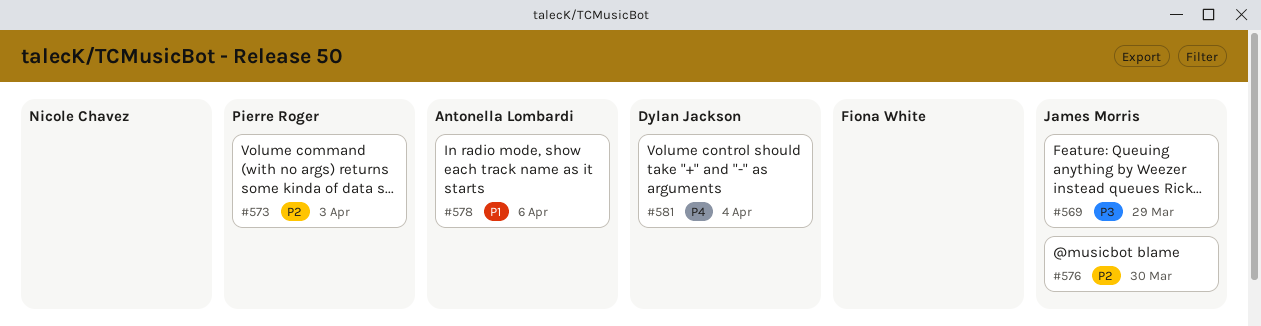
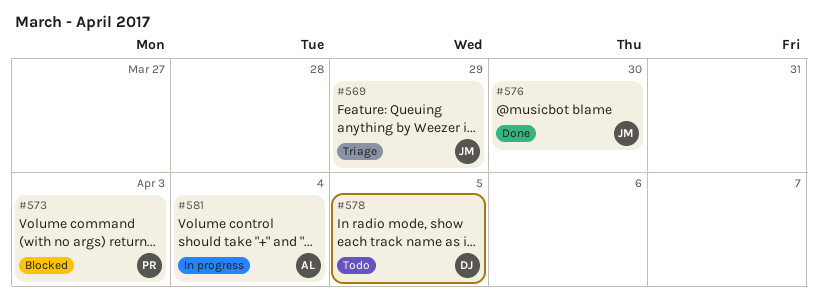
#578, owner: Antonella Lombardi -> Dylan Jackson
#578, due: Apr 6 -> Apr 5
#581, owner: Dylan Jackson -> Antonella Lombardi

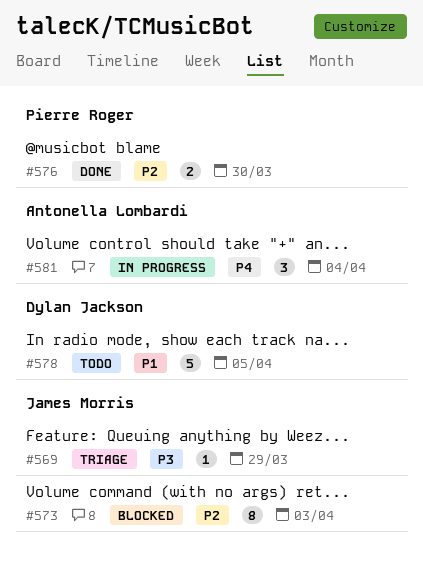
#573, owner: Pierre Roger -> James Morris
#576, owner: James Morris -> Pierre Roger

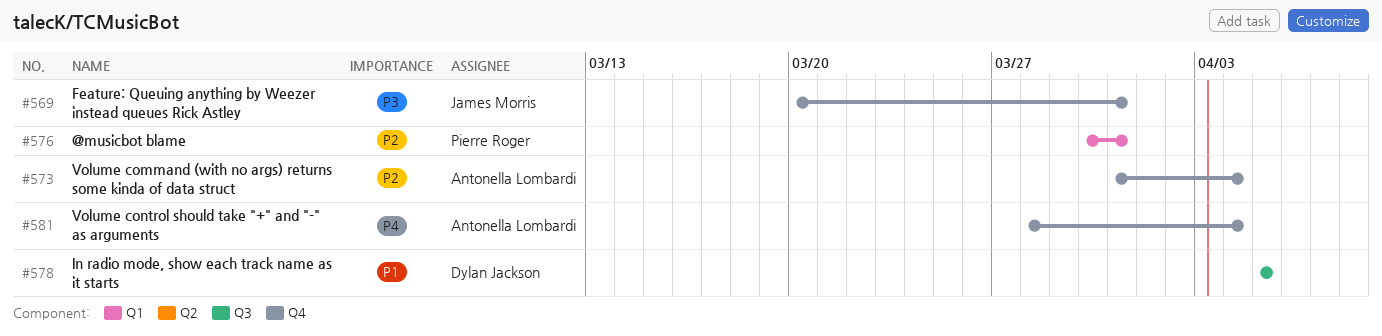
#569, due: Mar 29 -> Mar 31
#573, owner: James Morris -> Antonella Lombardi
#573, due: Apr 3 -> Apr 4
#576, due: Mar 30 -> Mar 31

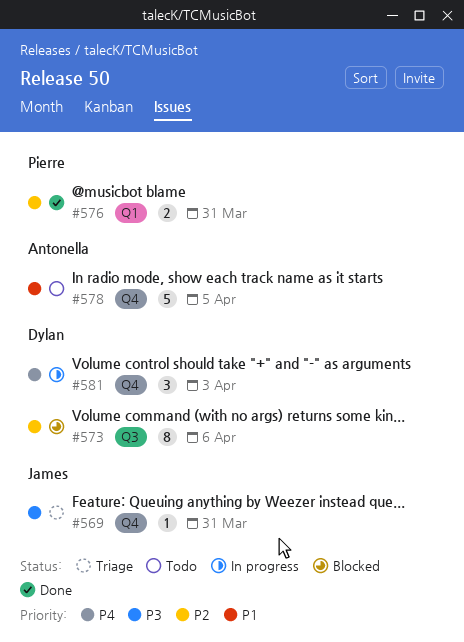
#573, owner: Antonella Lombardi -> Dylan Jackson
#573, label: Q4 -> Q3
#573, due: Apr 4 -> Apr 6
#578, owner: Dylan Jackson -> Antonella Lombardi
#578, label: Q3 -> Q4
#581, owner: Antonella Lombardi -> Dylan Jackson
#581, due: Apr 4 -> Apr 3

